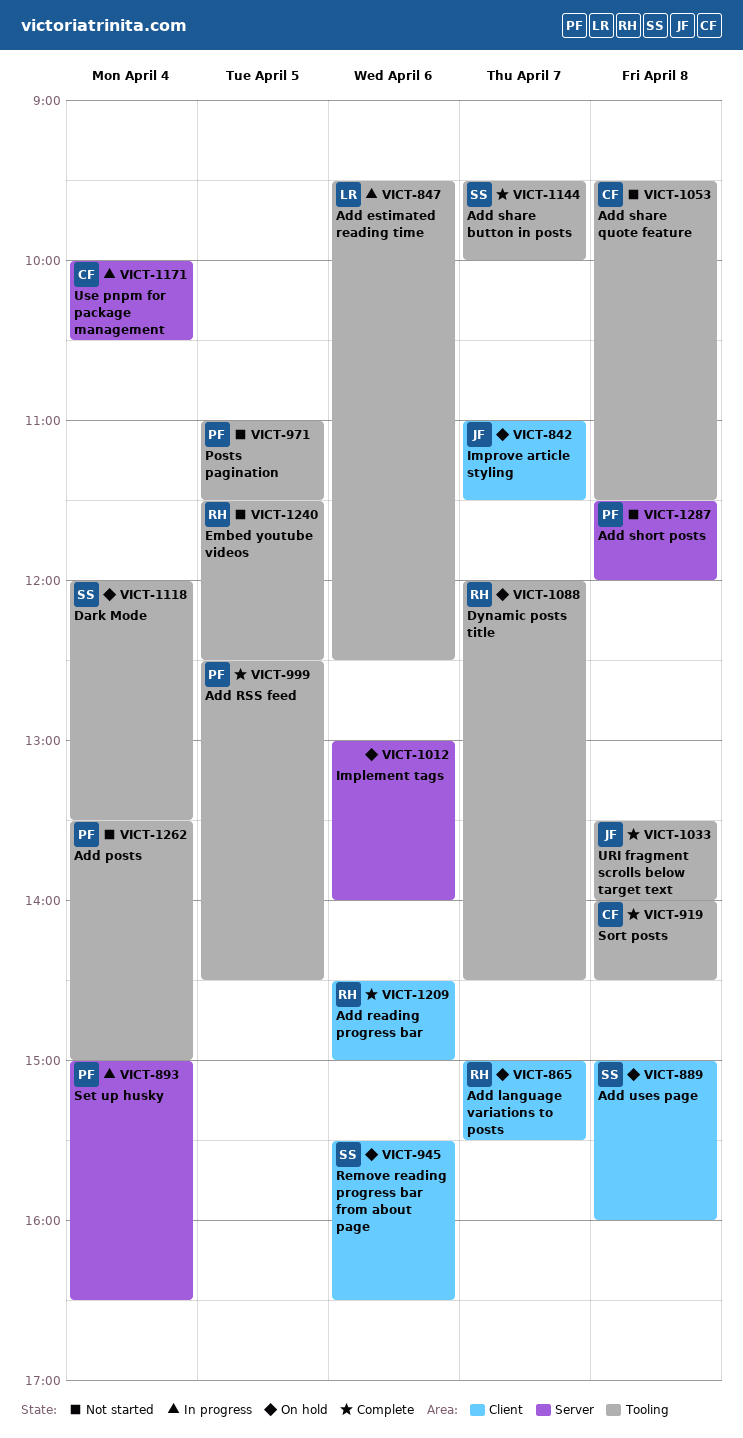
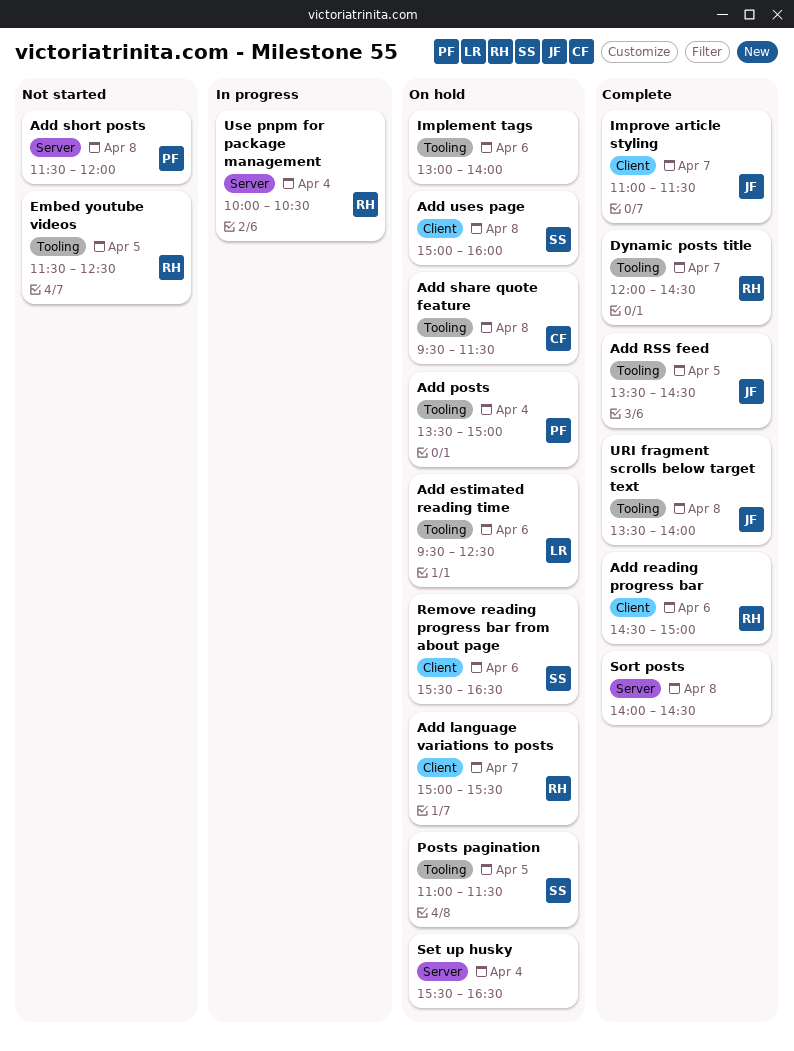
Add estimated reading time, status: In progress -> On hold
Add posts, status: Not started -> On hold
Add RSS feed, owner: PF -> JF
Add RSS feed, begins: 12:30 -> 13:30
Add share button in posts: present -> none
Add share quote feature, status: Not started -> On hold
Dark Mode: present -> none
Dynamic posts title, status: On hold -> Complete
Implement tags, label: Server -> Tooling
Improve article styling, status: On hold -> Complete
Posts pagination, status: Not started -> On hold
Posts pagination, owner: PF -> SS
Set up husky, status: In progress -> On hold
Set up husky, owner: PF -> none
Set up husky, begins: 15:00 -> 15:30
Sort posts, owner: CF -> none
Sort posts, label: Tooling -> Server
Use pnpm for package management, owner: CF -> RH

